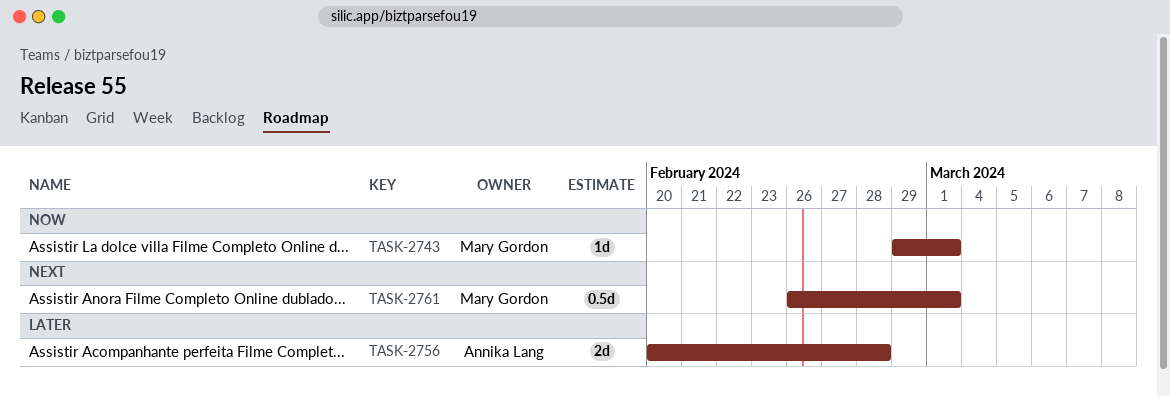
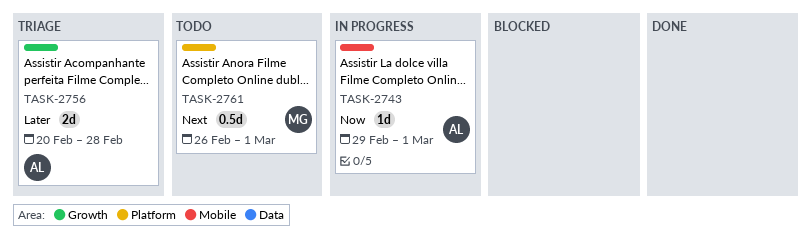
TASK-2743, owner: Mary Gordon -> Annika Lang

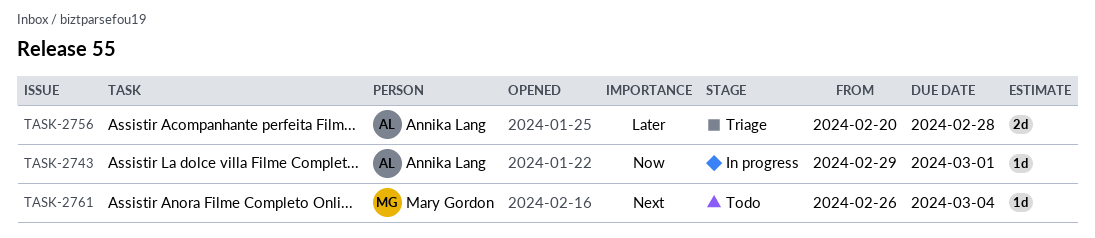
TASK-2761, estimate: 0.5d -> 1d
TASK-2761, due: Mar 1 -> Mar 4

